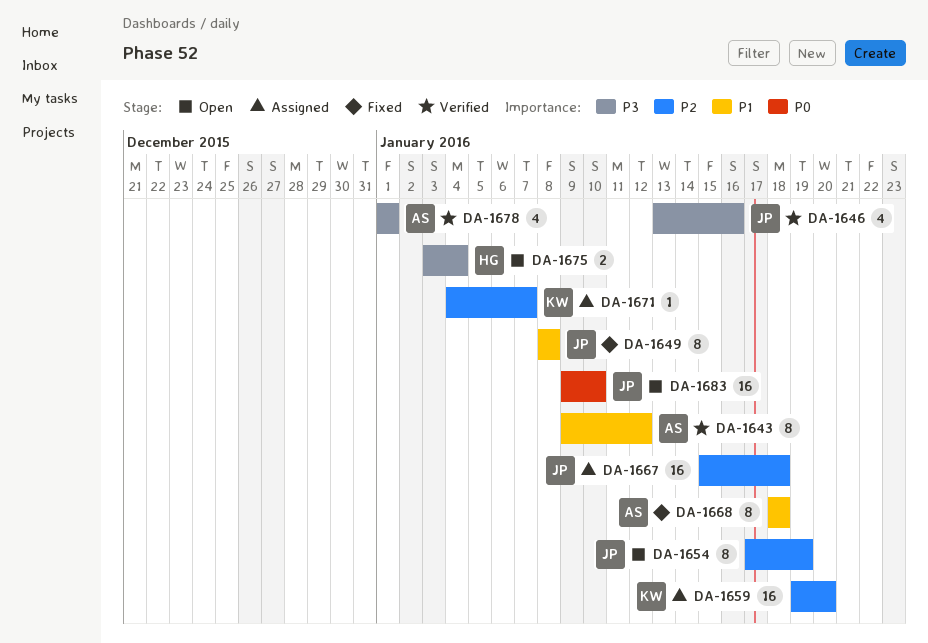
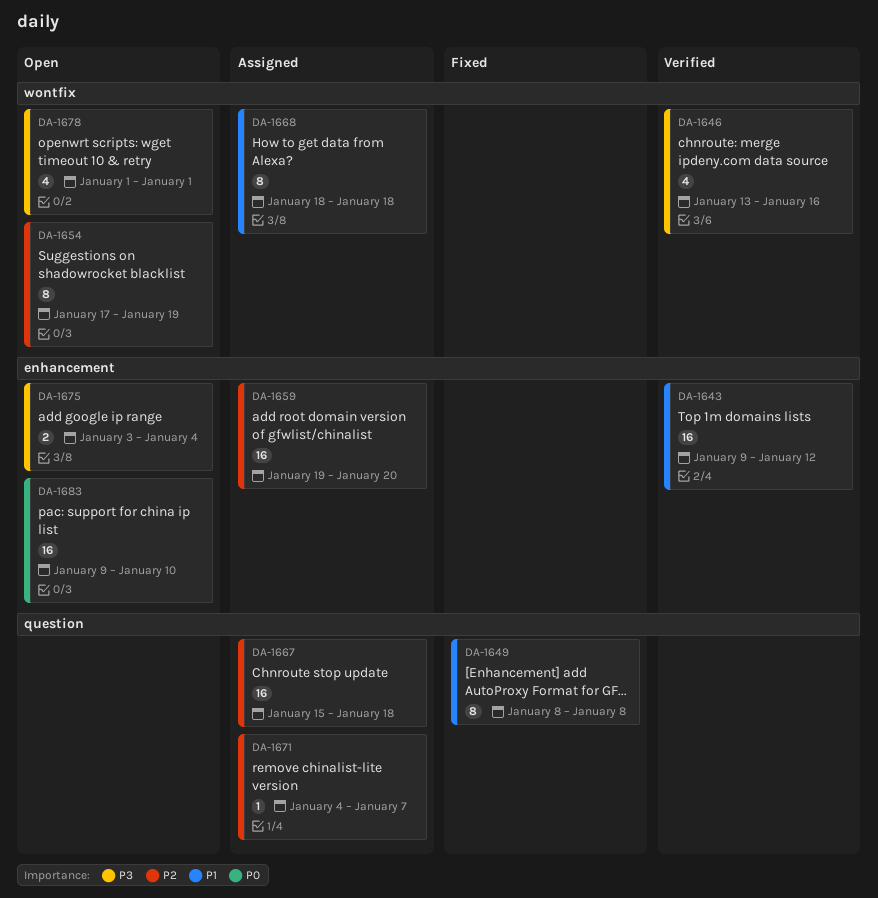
DA-1643, estimate: 8 -> 16
DA-1668, status: Fixed -> Assigned
DA-1678, status: Verified -> Open

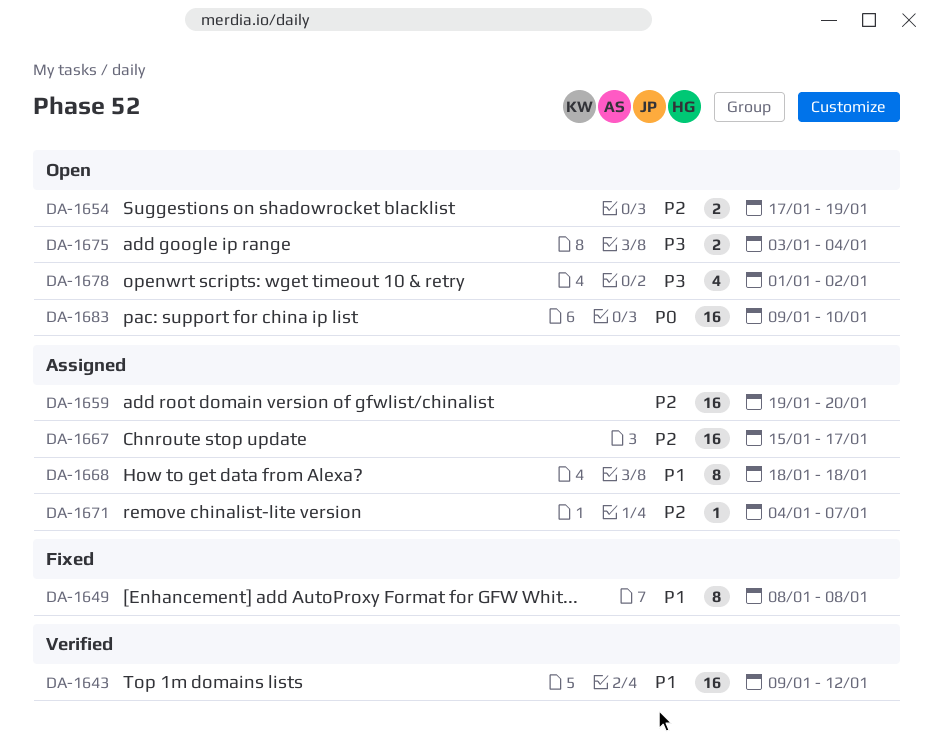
DA-1646: present -> none
DA-1654, estimate: 8 -> 2
DA-1667, due: Jan 18 -> Jan 17
DA-1678, due: Jan 1 -> Jan 2

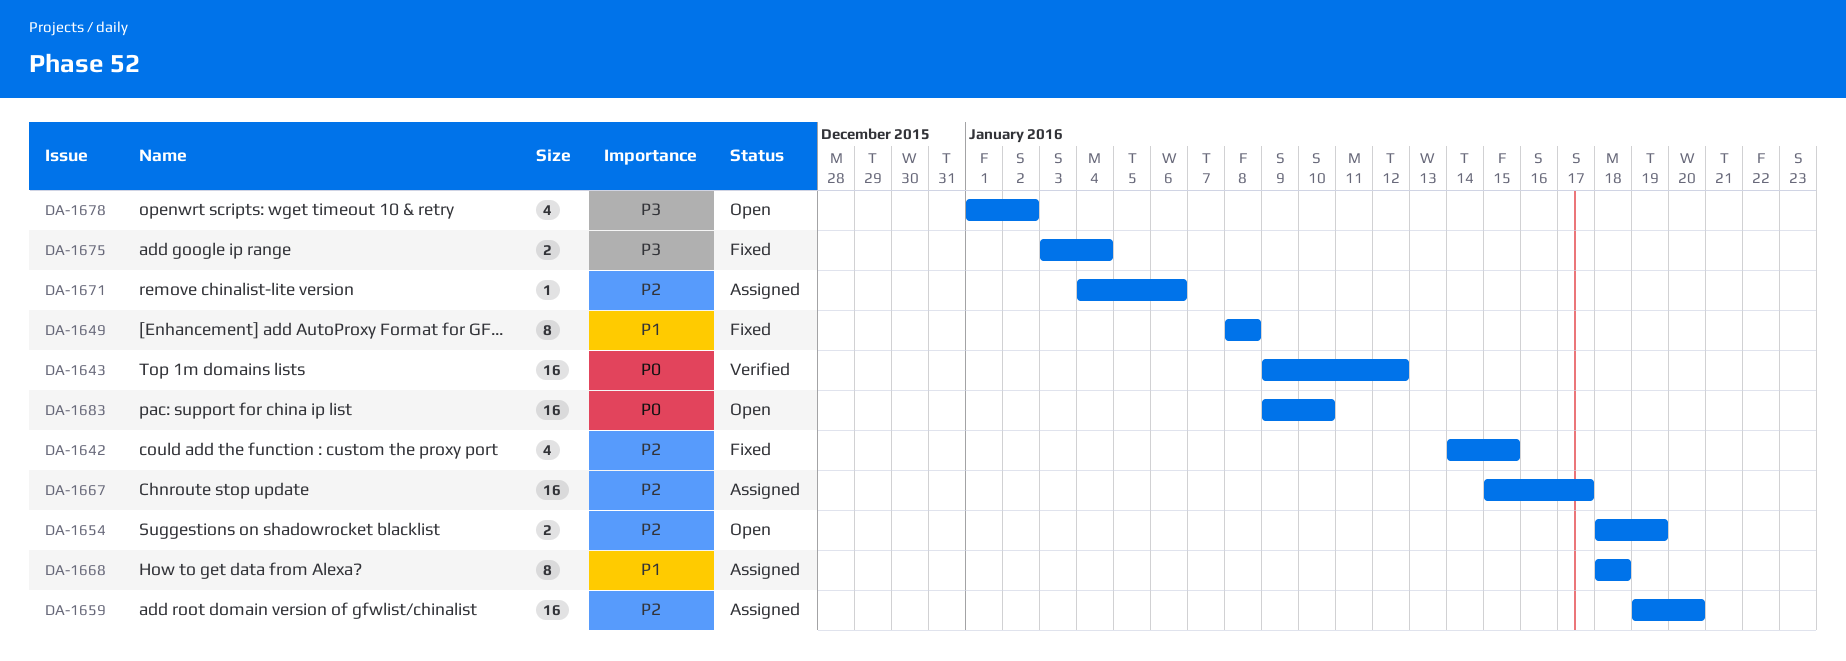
DA-1642: none -> present
DA-1643, priority: P1 -> P0
DA-1654, start: Jan 17 -> Jan 18
DA-1671, due: Jan 7 -> Jan 6
DA-1675, status: Open -> Fixed

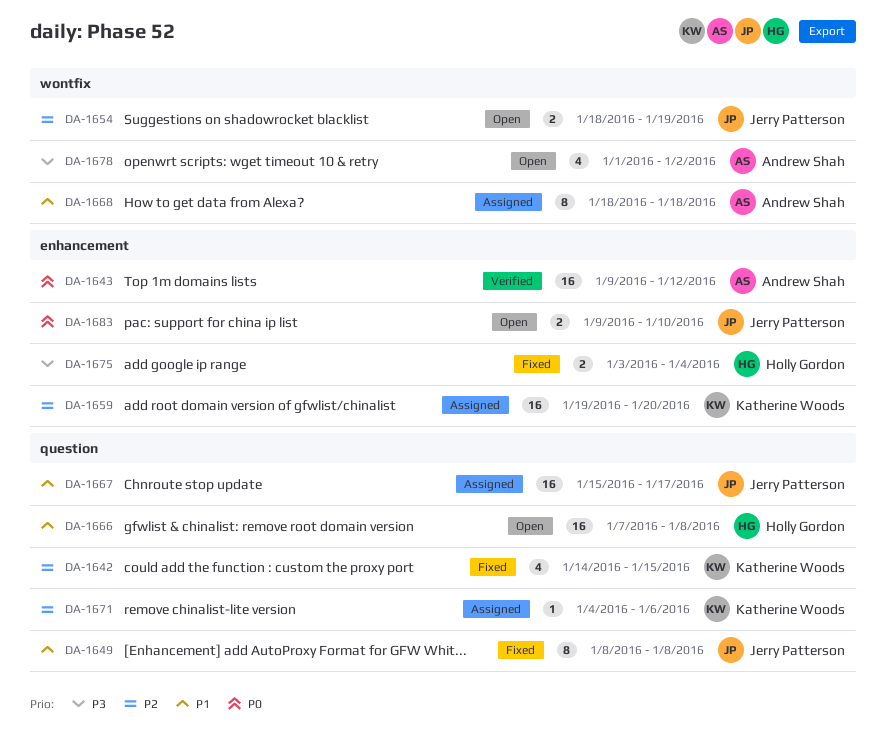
DA-1666: none -> present
DA-1667, priority: P2 -> P1
DA-1683, estimate: 16 -> 2

